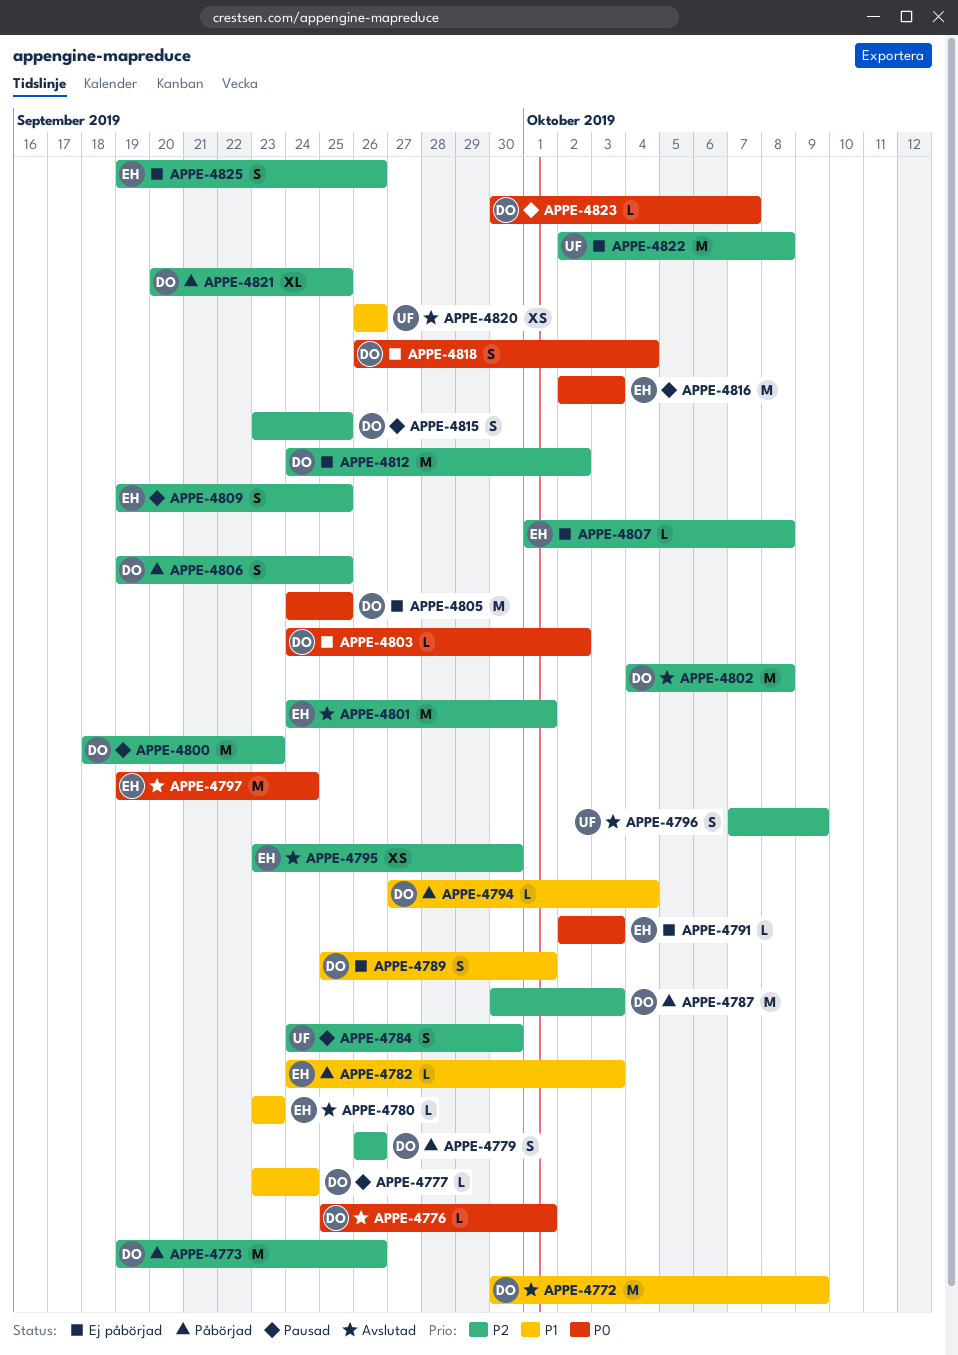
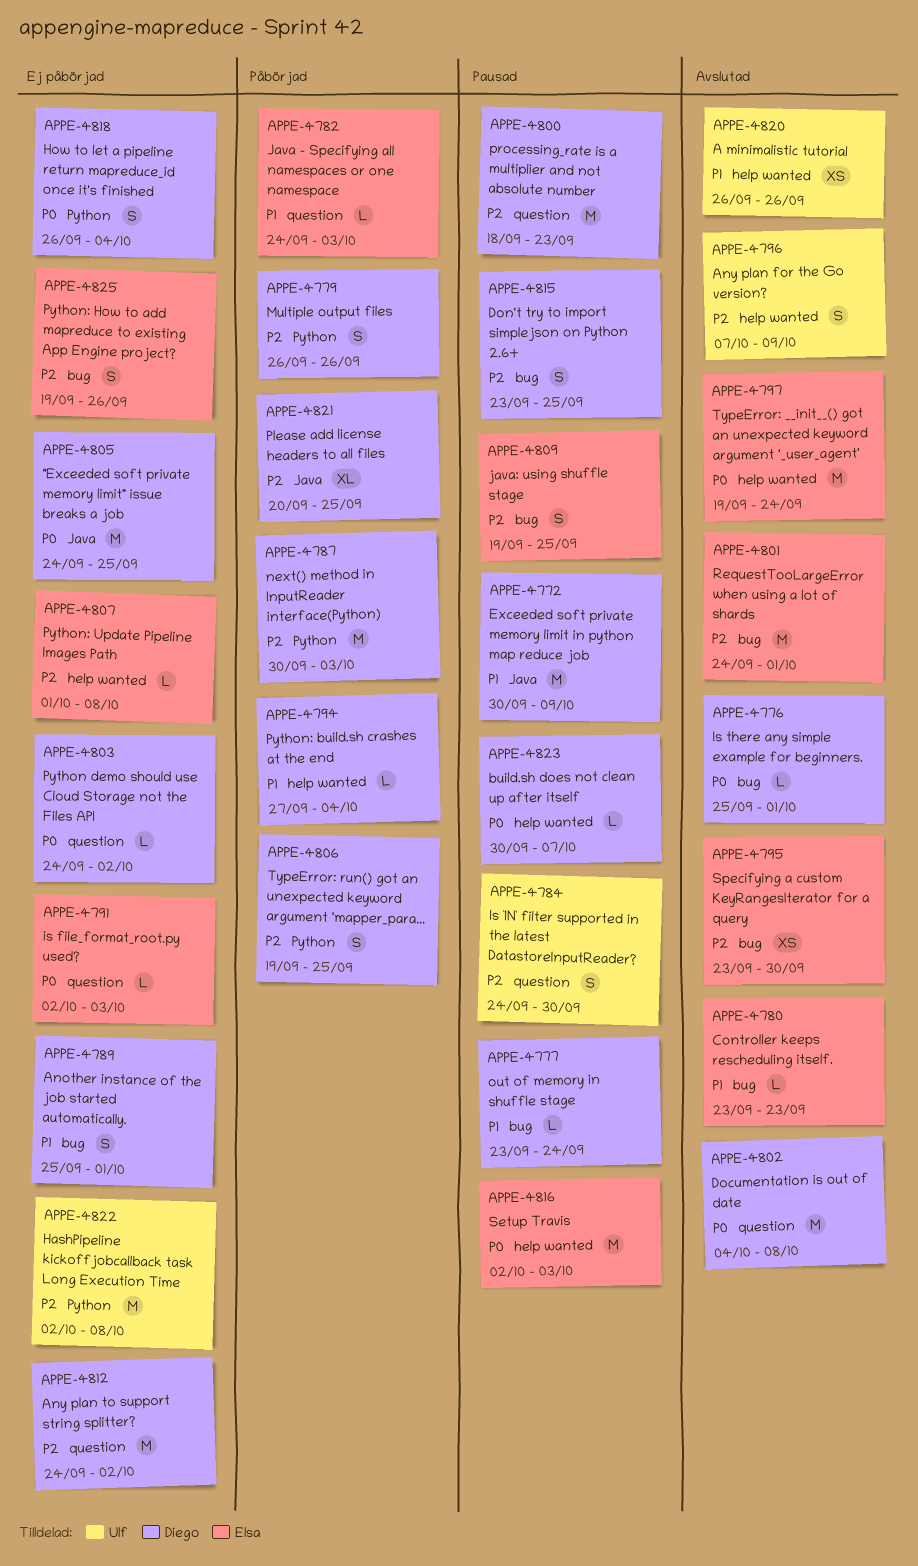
APPE-4772, status: Avslutad -> Pausad
APPE-4773: present -> none
APPE-4802, priority: P2 -> P0

